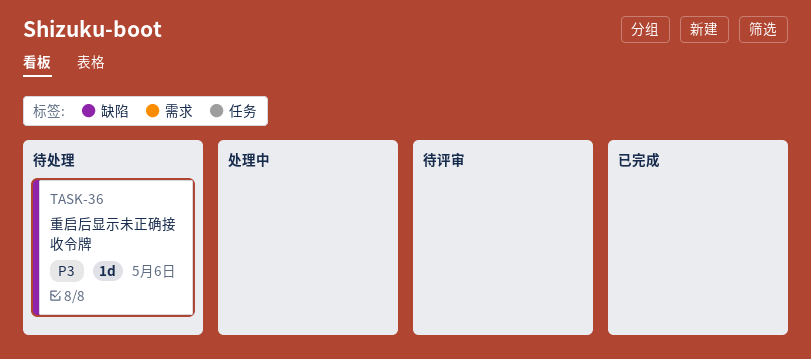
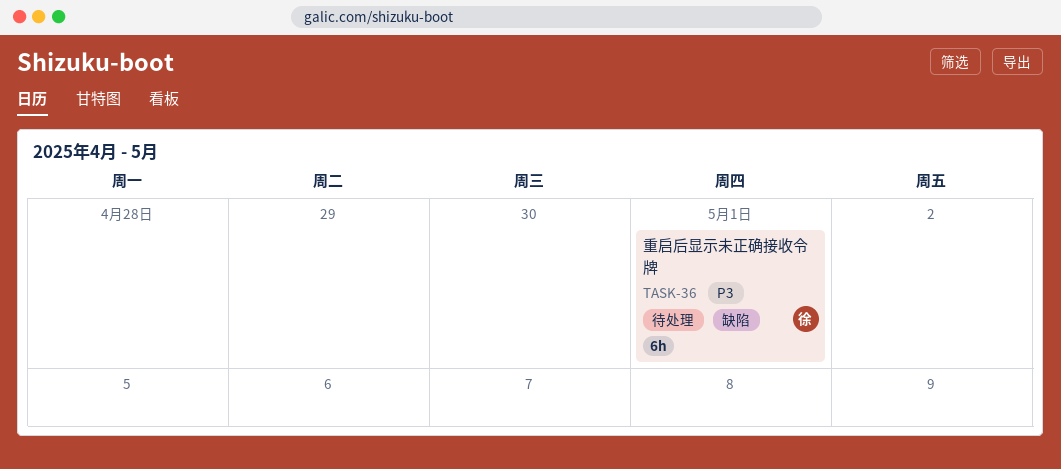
TASK-36, estimate: 1d -> 6h
TASK-36, due: May 6 -> May 1

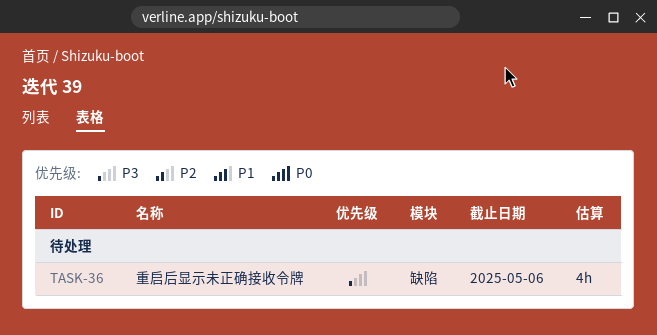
TASK-36, estimate: 6h -> 4h
TASK-36, due: May 1 -> May 6

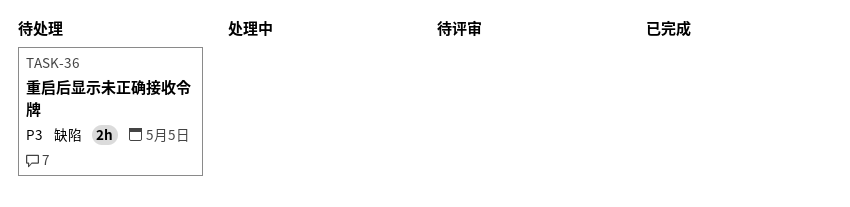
TASK-36, estimate: 4h -> 2h
TASK-36, due: May 6 -> May 5

